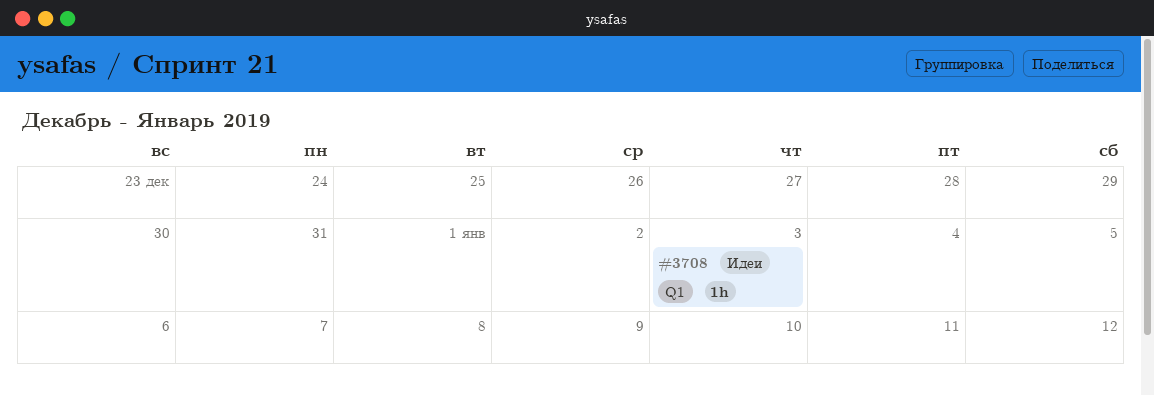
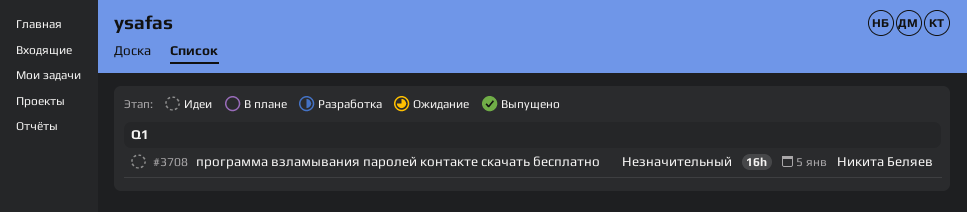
#3708, estimate: 1h -> 16h
#3708, due: Jan 3 -> Jan 5

